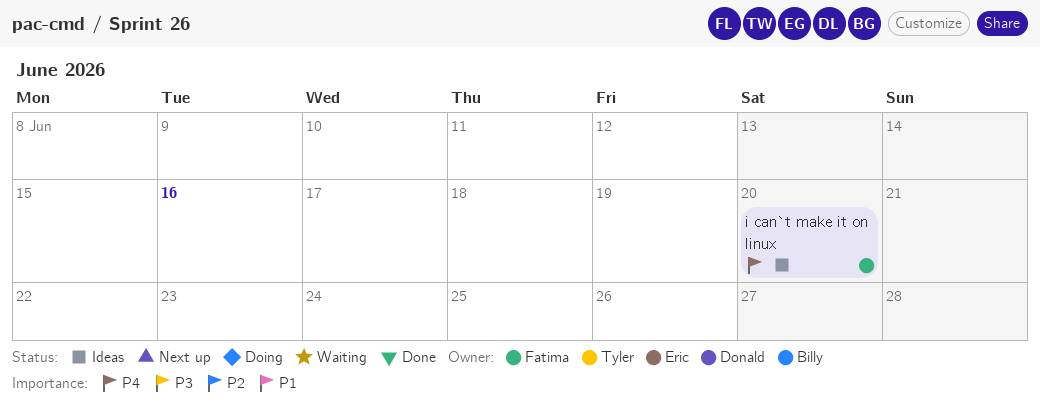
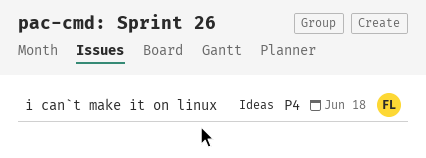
i can`t make it on linux, due: Jun 20 -> Jun 18

